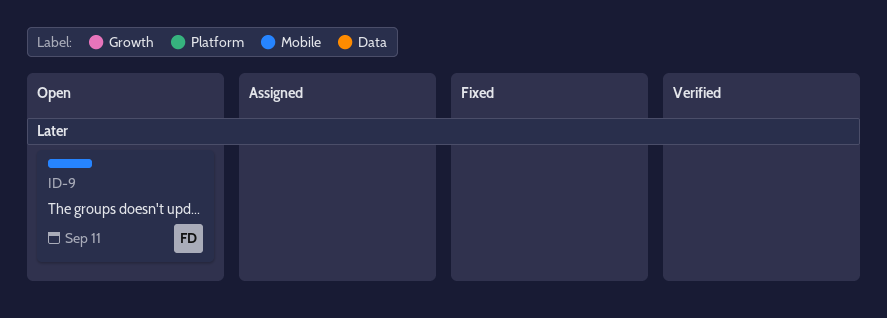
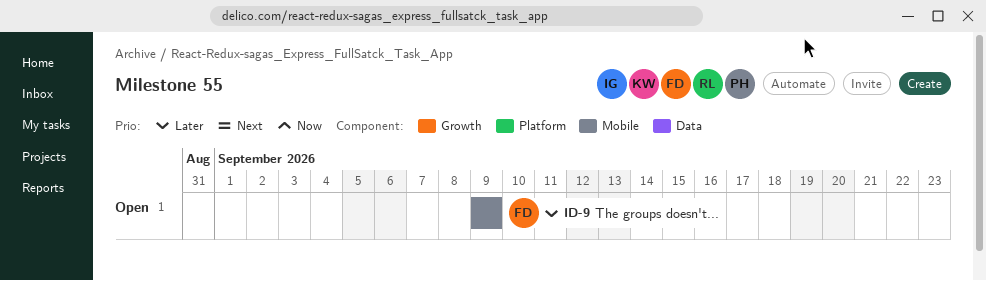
ID-9, due: Sep 11 -> Sep 9

